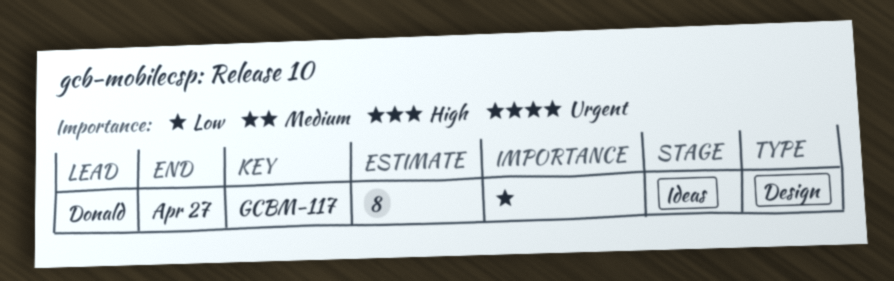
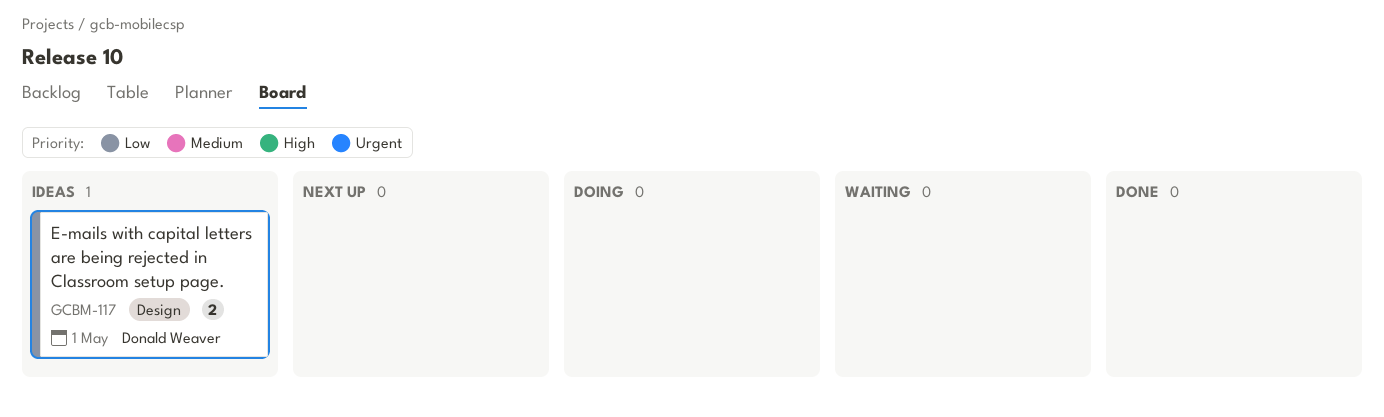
GCBM-117, estimate: 8 -> 2
GCBM-117, due: Apr 27 -> May 1

